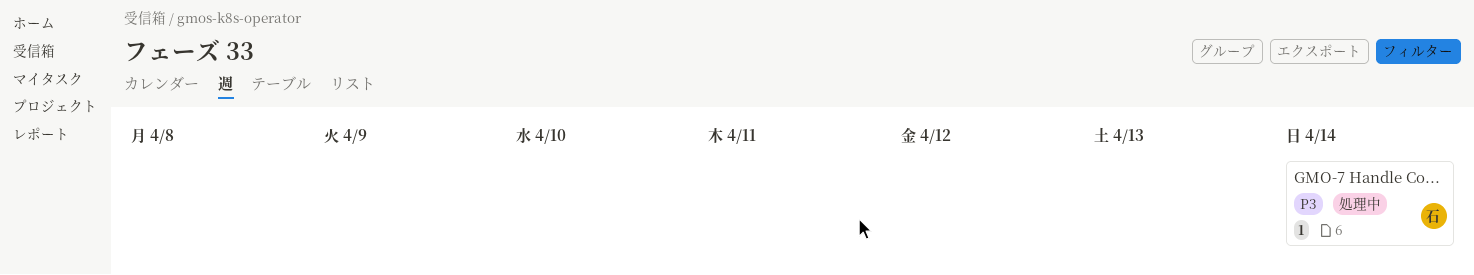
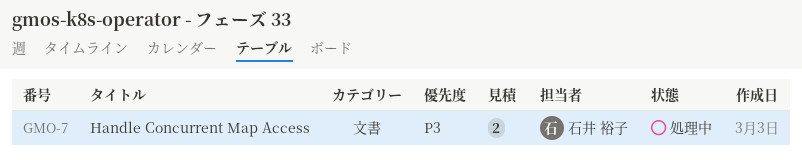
GMO-7, estimate: 1 -> 2

